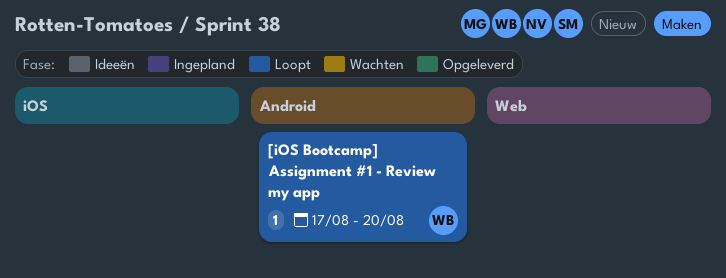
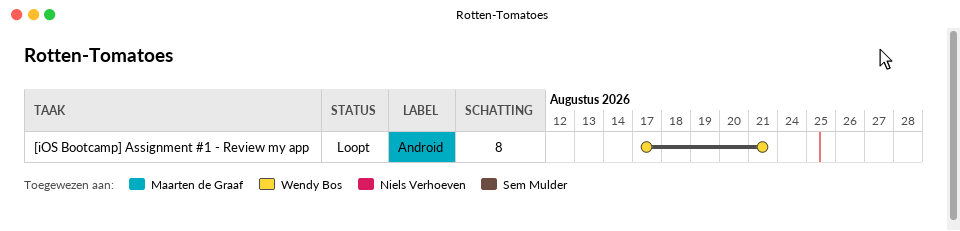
[iOS Bootcamp] Assignment #1 - Review my app, estimate: 1 -> 8
[iOS Bootcamp] Assignment #1 - Review my app, due: Aug 20 -> Aug 21

